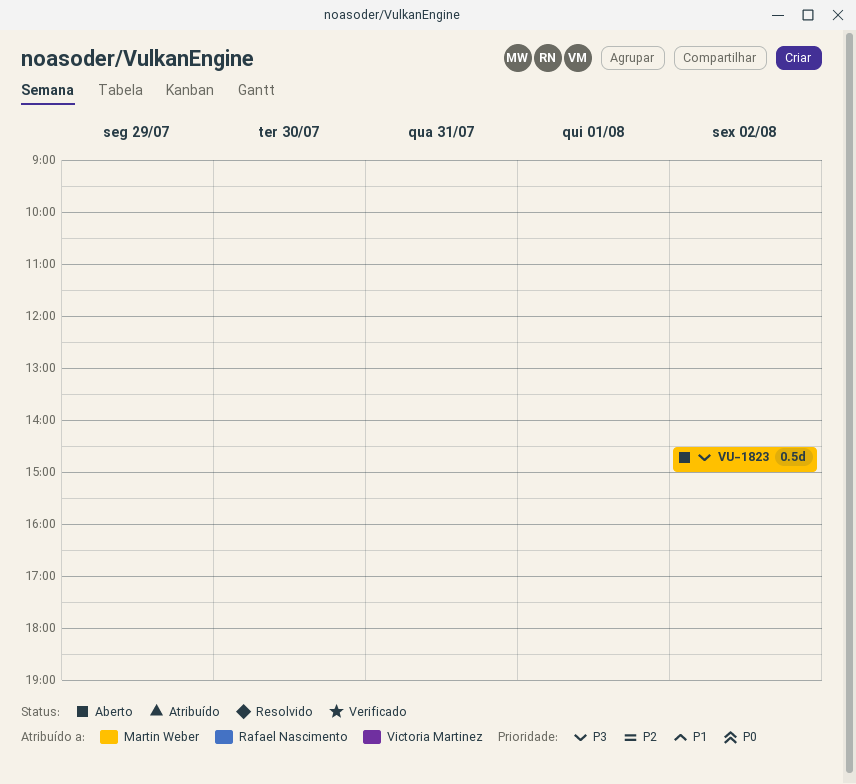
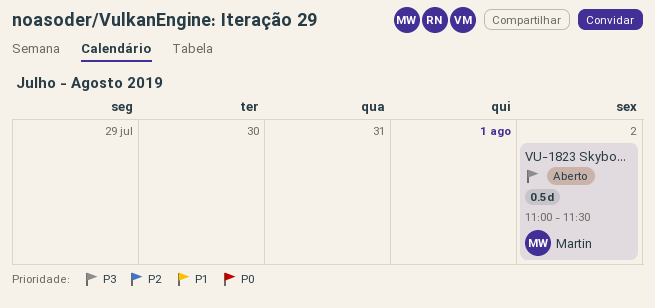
VU-1823, begins: 14:30 -> 11:00
VU-1823, ends: 15:00 -> 11:30

